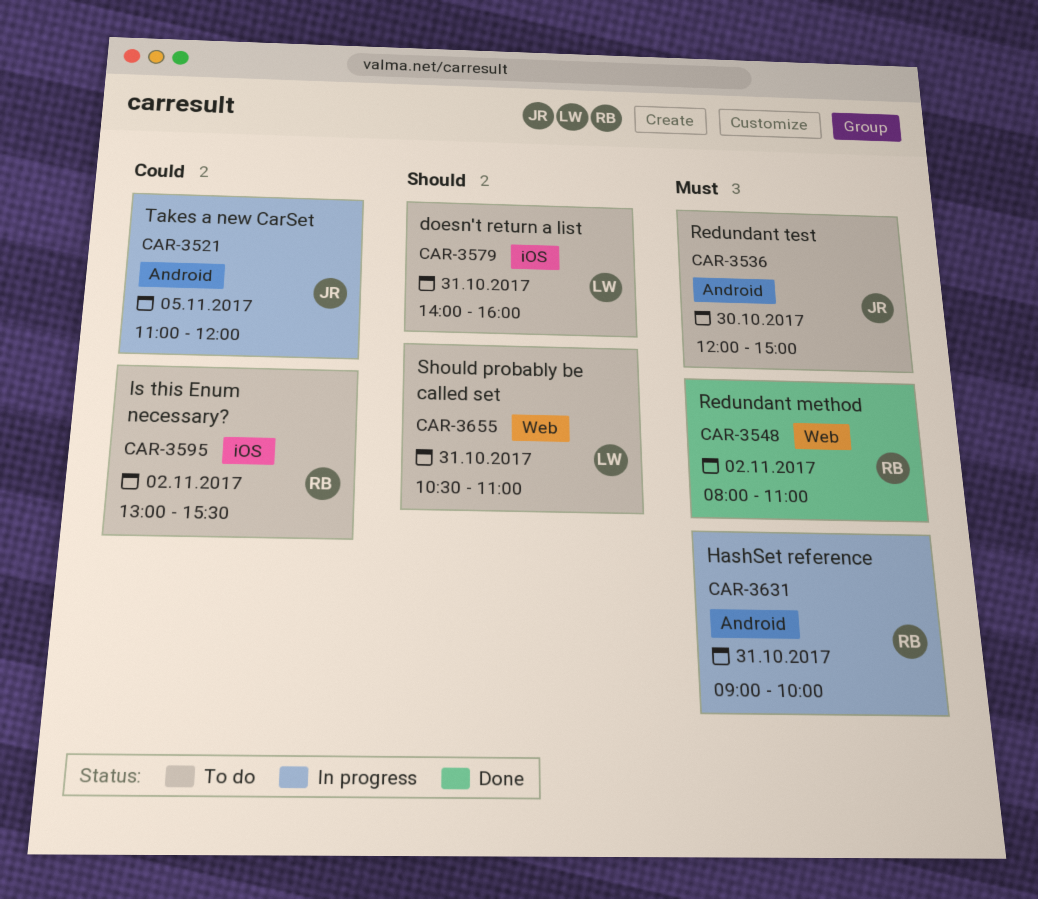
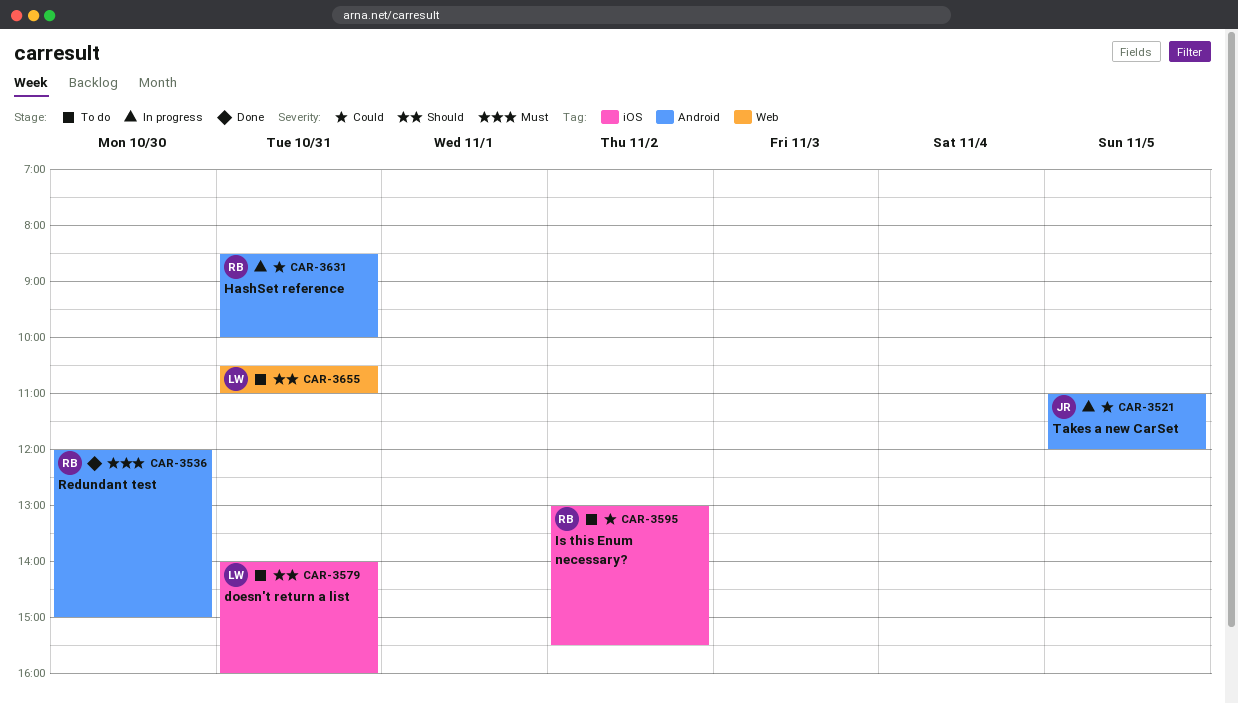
CAR-3536, status: To do -> Done
CAR-3536, owner: JR -> RB
CAR-3548: present -> none
CAR-3631, priority: Must -> Could
CAR-3631, begins: 09:00 -> 08:30

